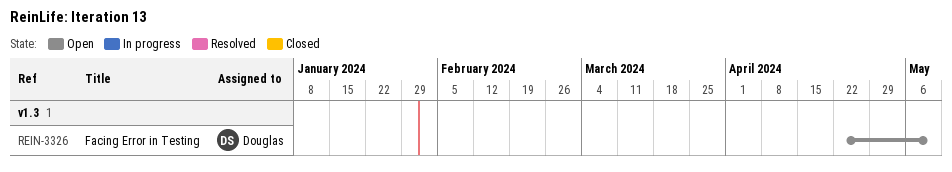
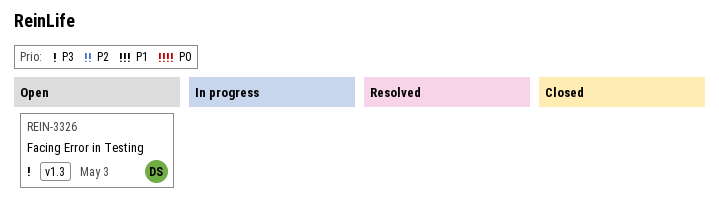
REIN-3326, due: May 10 -> May 3

